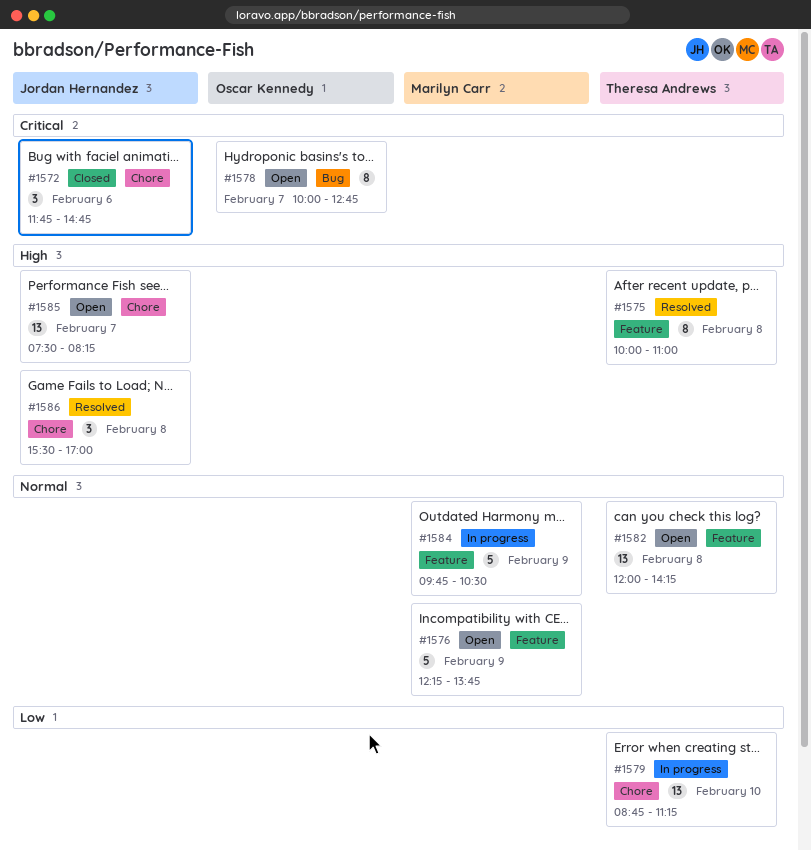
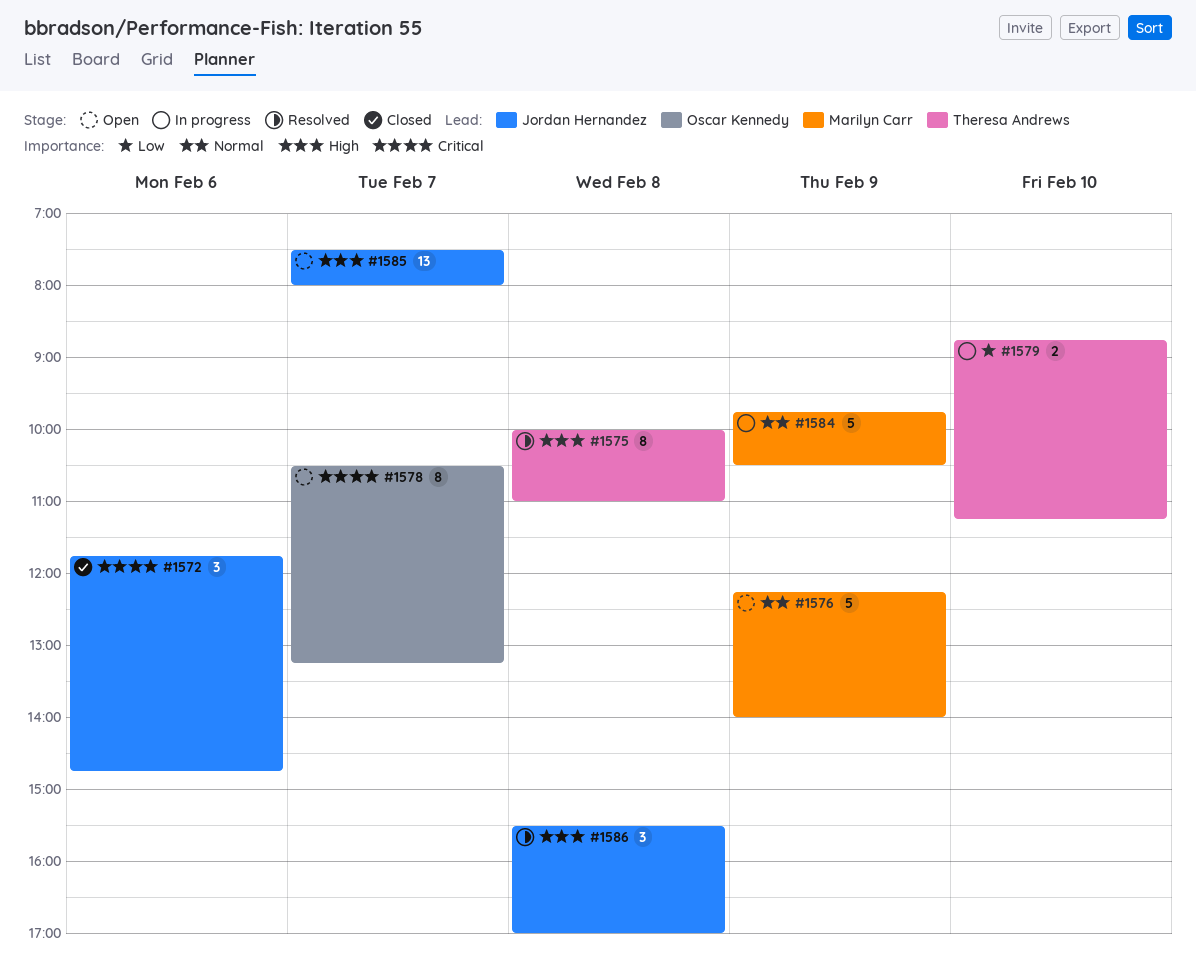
#1576, ends: 13:45 -> 14:00
#1578, begins: 10:00 -> 10:30
#1578, ends: 12:45 -> 13:15
#1579, estimate: 13 -> 2
#1582: present -> none
#1585, ends: 08:15 -> 08:00

